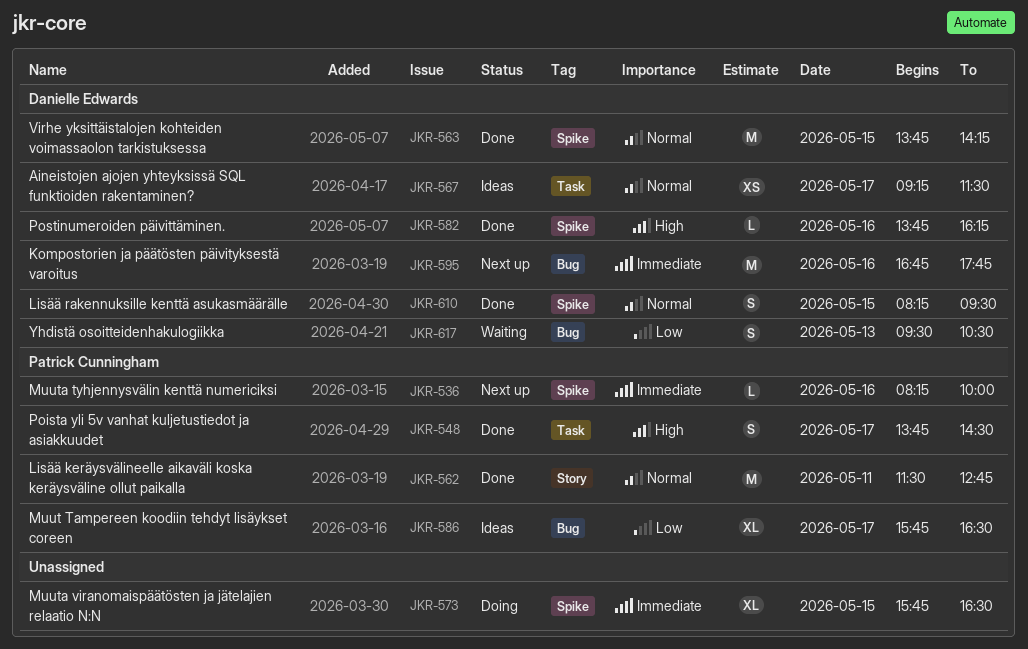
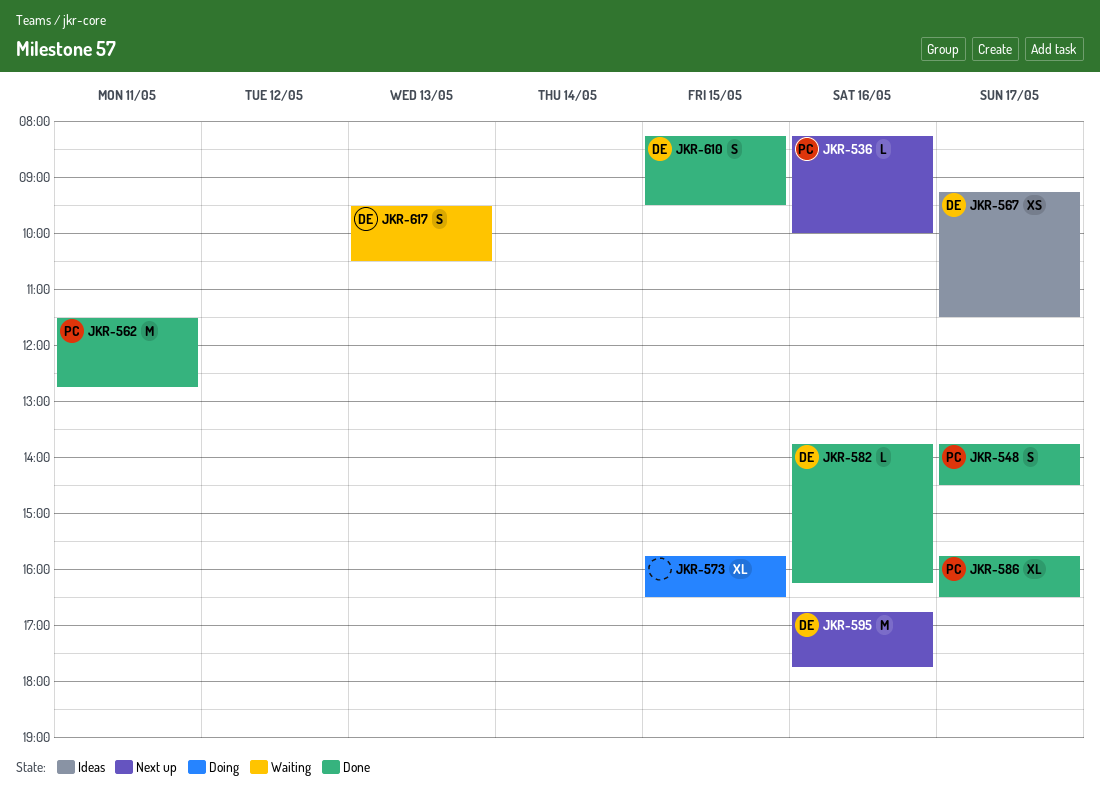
JKR-563: present -> none
JKR-586, status: Ideas -> Done

